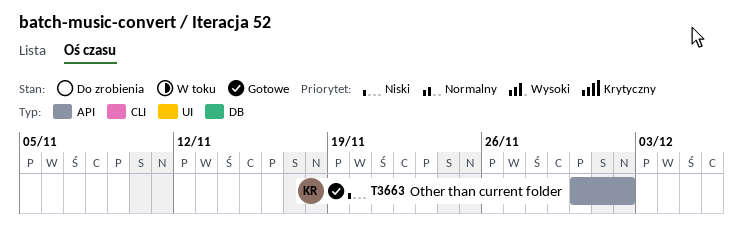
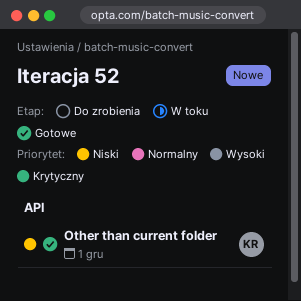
Other than current folder, due: Dec 2 -> Dec 1

